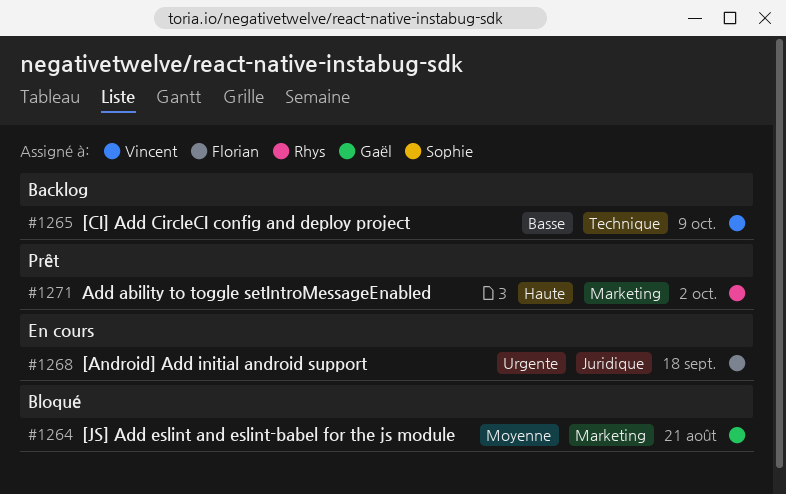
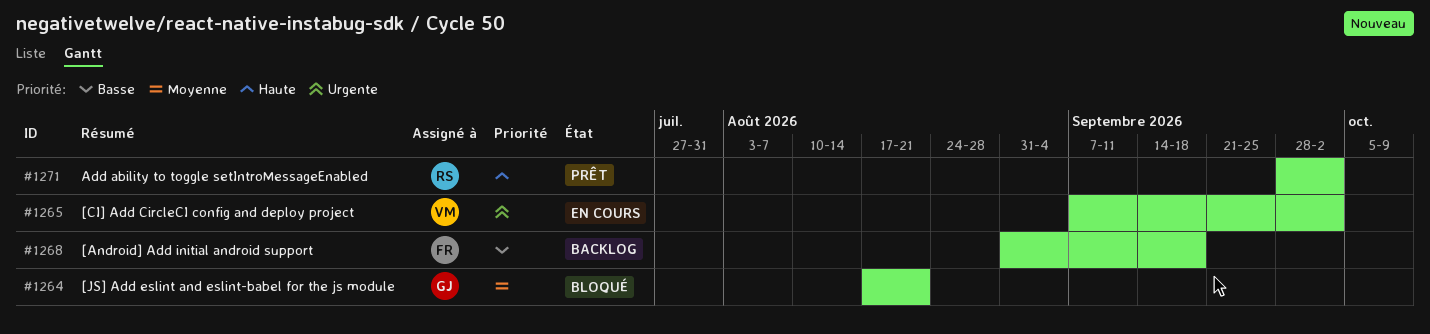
#1265, status: Backlog -> En cours
#1265, priority: Basse -> Urgente
#1265, due: Oct 9 -> Oct 2
#1268, status: En cours -> Backlog
#1268, priority: Urgente -> Basse

